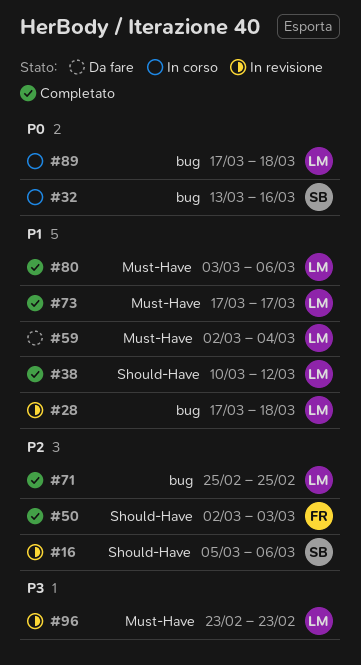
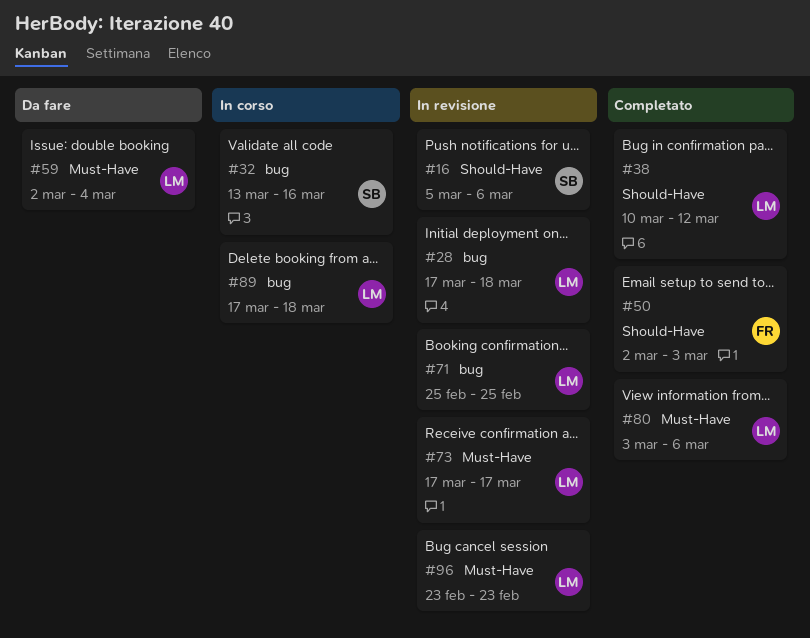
#71, status: Completato -> In revisione
#73, status: Completato -> In revisione

